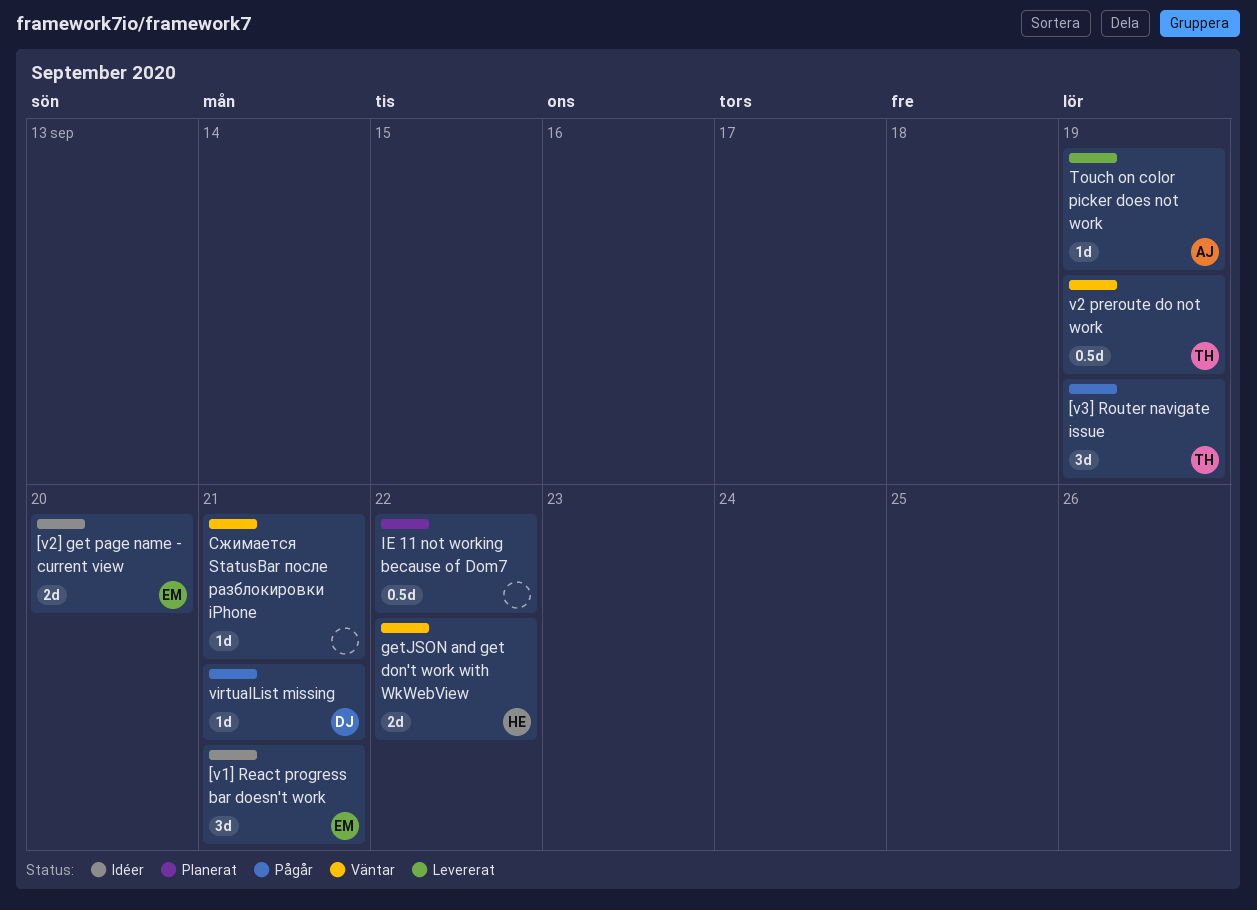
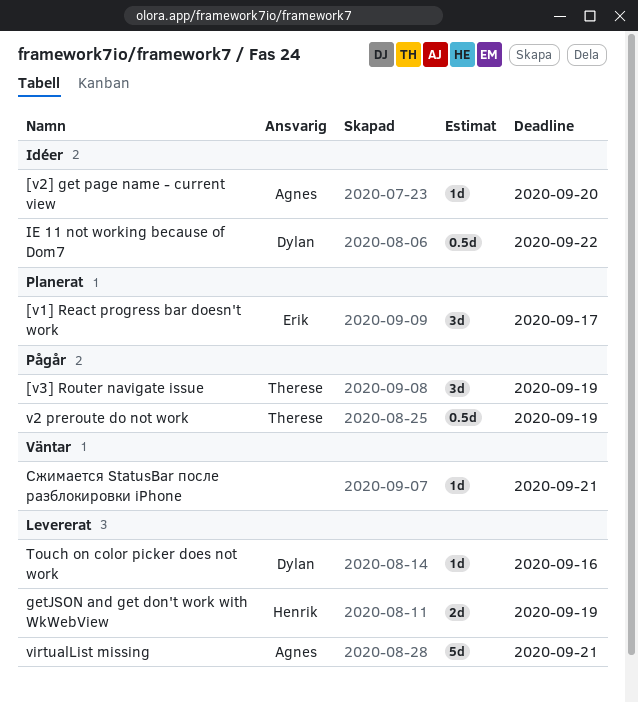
[v1] React progress bar doesn't work, status: Idéer -> Planerat
[v1] React progress bar doesn't work, due: Sep 21 -> Sep 17
[v2] get page name - current view, owner: Erik -> Agnes
[v2] get page name - current view, estimate: 2d -> 1d
getJSON and get don't work with WkWebView, status: Väntar -> Levererat
getJSON and get don't work with WkWebView, due: Sep 22 -> Sep 19
IE 11 not working because of Dom7, status: Planerat -> Idéer
IE 11 not working because of Dom7, owner: none -> Dylan
Touch on color picker does not work, owner: Agnes -> Dylan
Touch on color picker does not work, due: Sep 19 -> Sep 16
v2 preroute do not work, status: Väntar -> Pågår
virtualList missing, status: Pågår -> Levererat
virtualList missing, owner: Dylan -> Agnes
virtualList missing, estimate: 1d -> 5d

